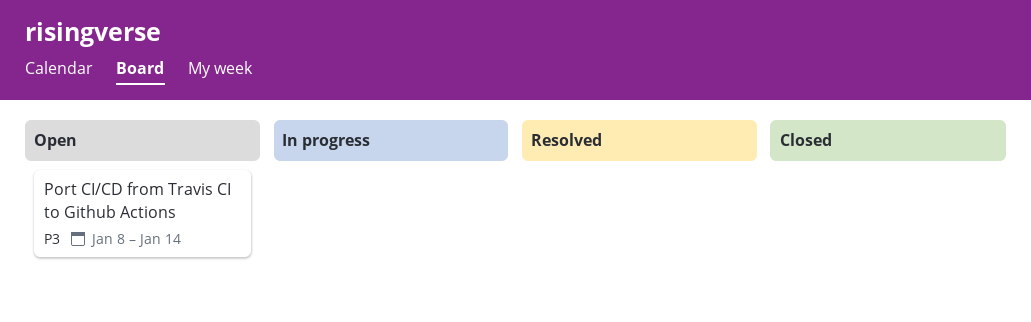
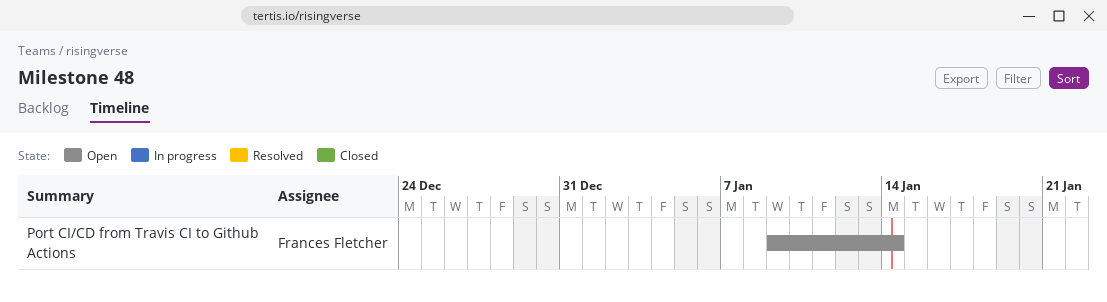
Port CI/CD from Travis CI to Github Actions, start: Jan 8 -> Jan 9

